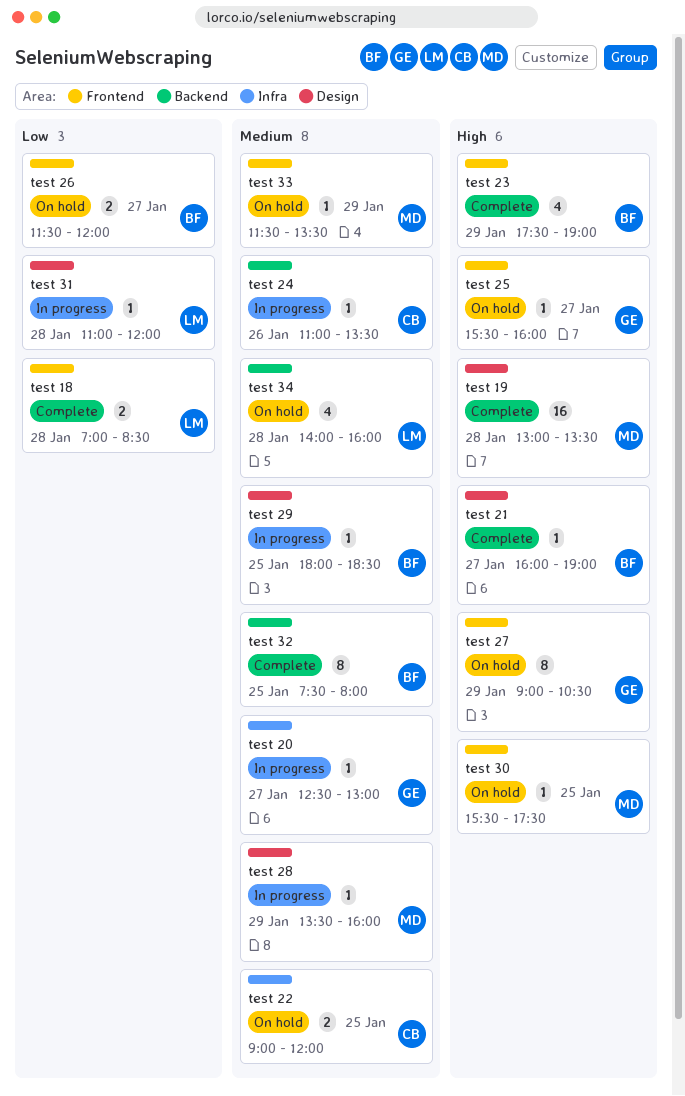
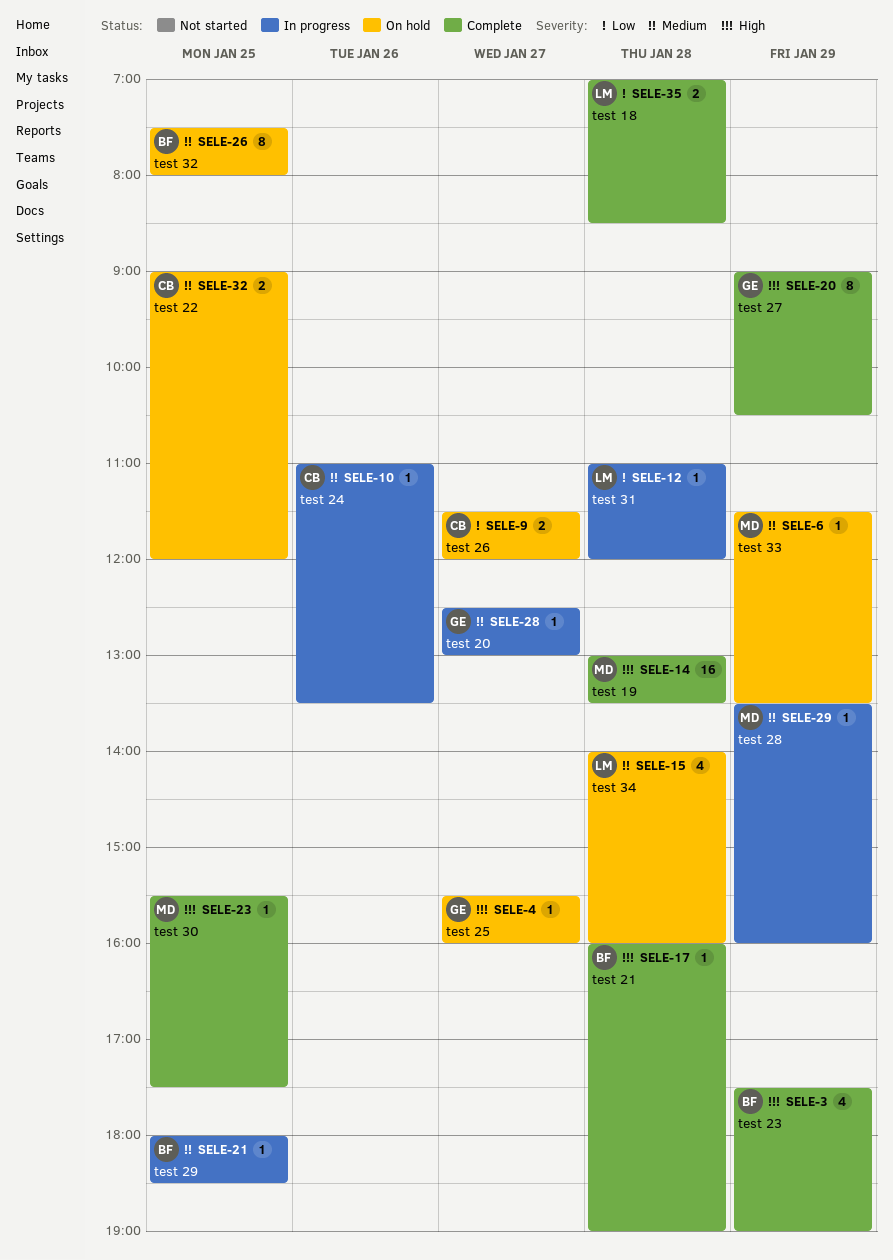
test 21, day: Jan 27 -> Jan 28
test 26, owner: BF -> CB
test 27, status: On hold -> Complete
test 30, status: On hold -> Complete
test 32, status: Complete -> On hold

